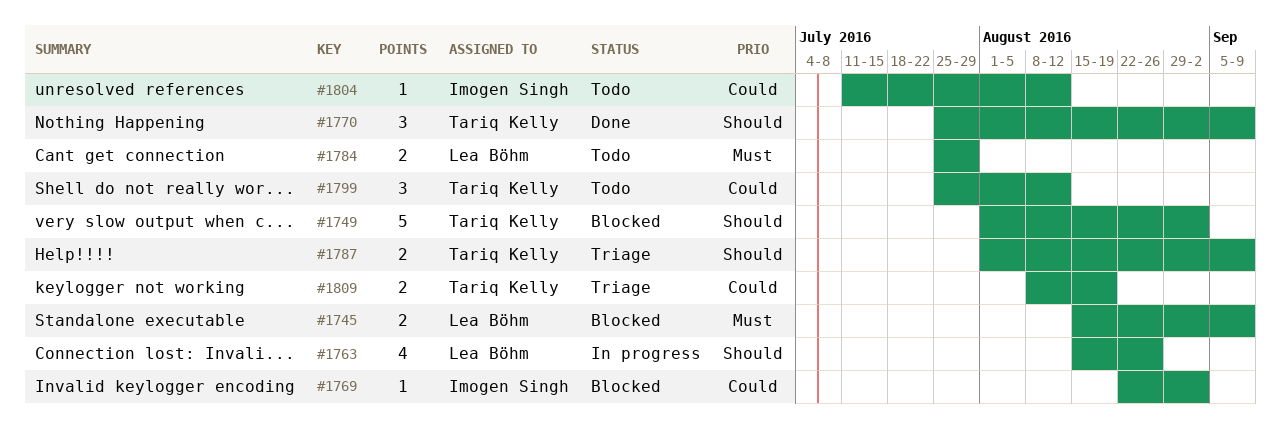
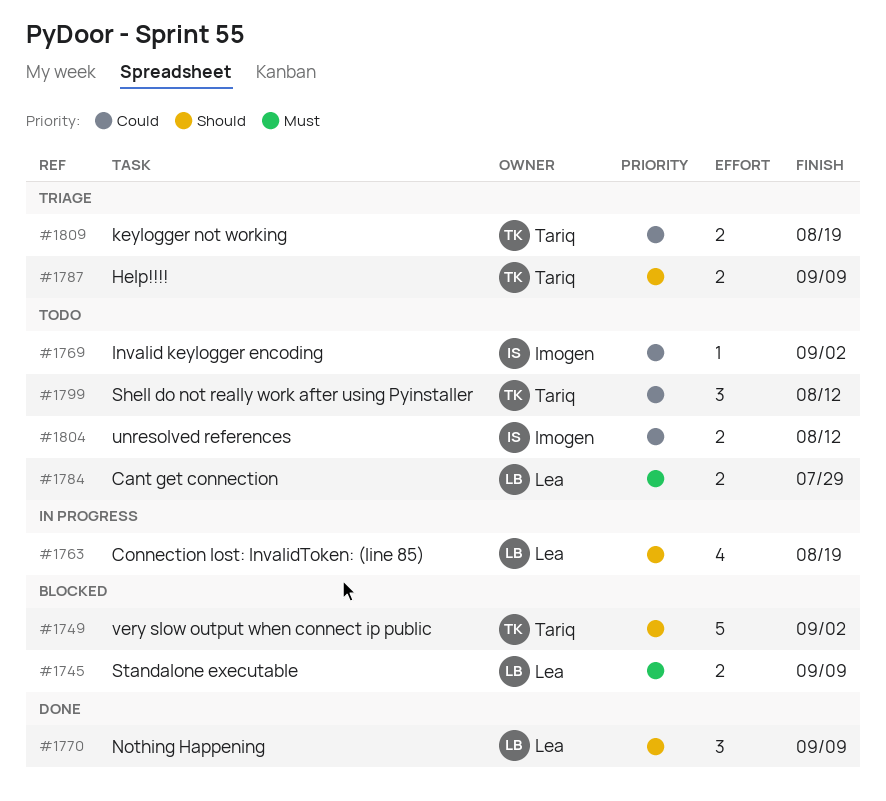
#1763, due: Aug 26 -> Aug 19
#1769, status: Blocked -> Todo
#1770, owner: Tariq Kelly -> Lea Böhm
#1804, estimate: 1 -> 2

